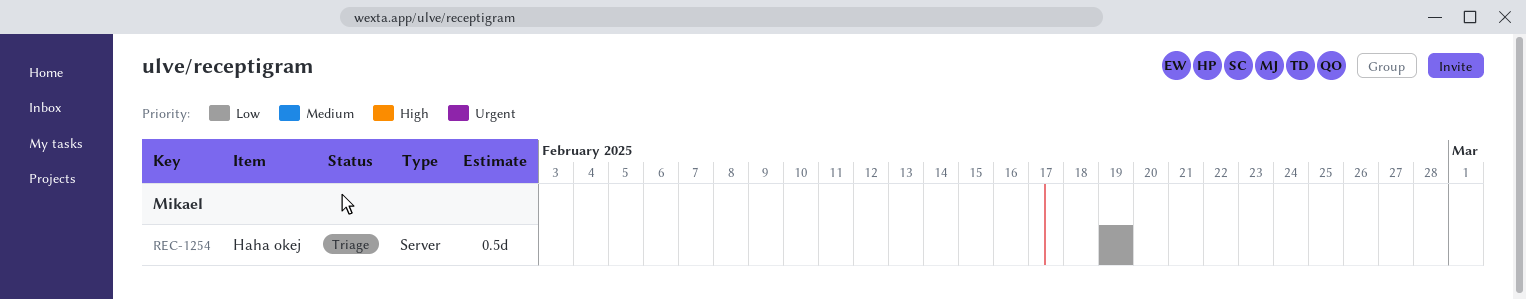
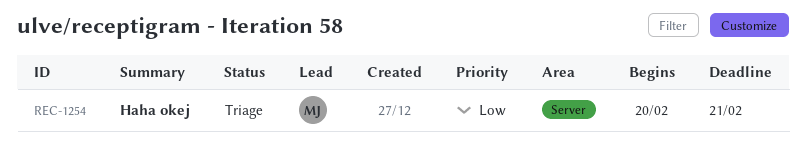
REC-1254, start: Feb 19 -> Feb 20
REC-1254, due: Feb 19 -> Feb 21

